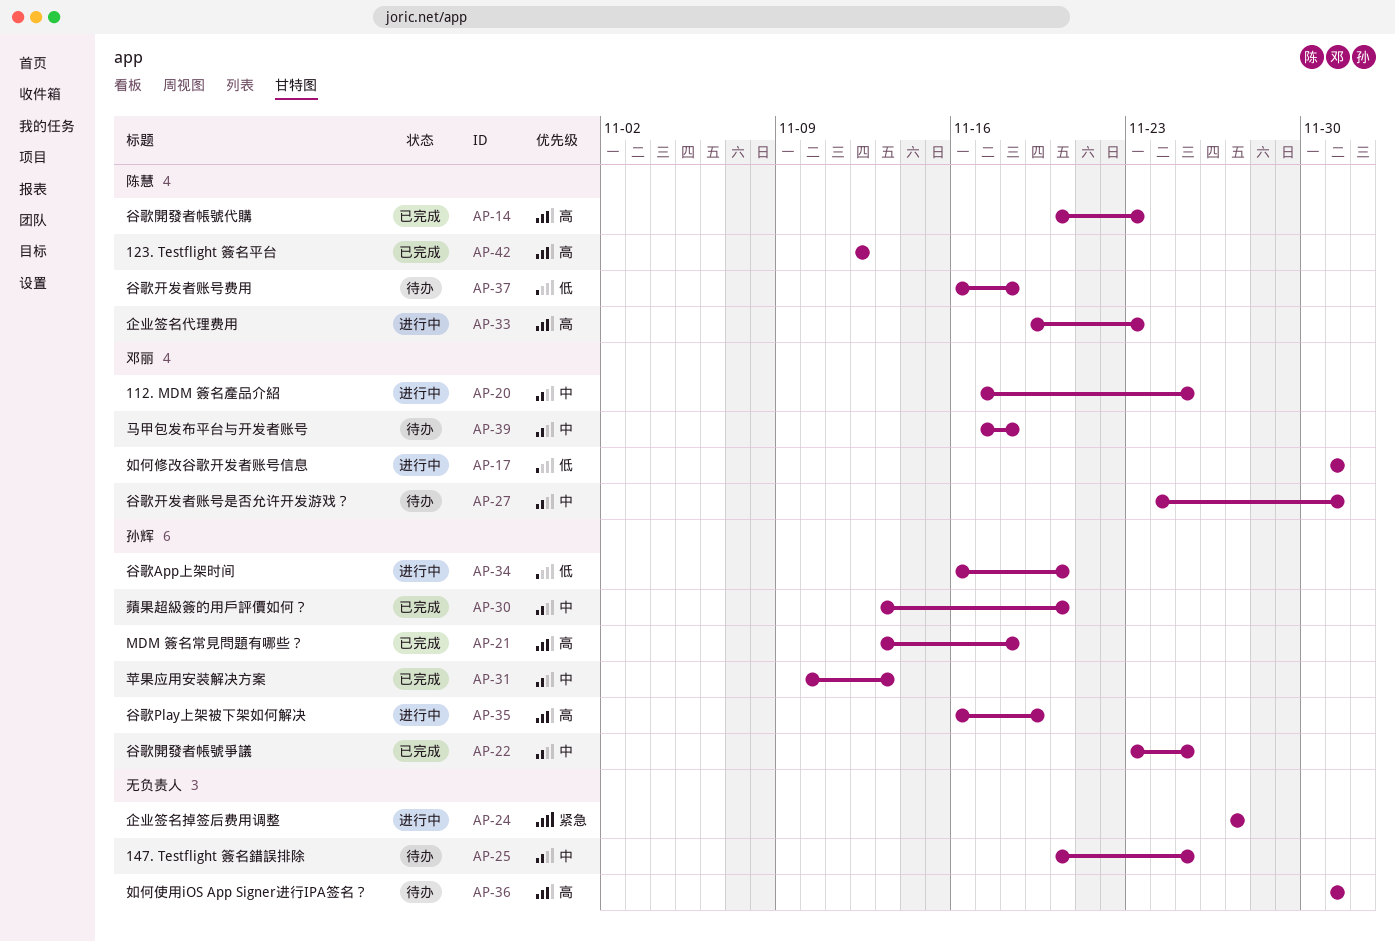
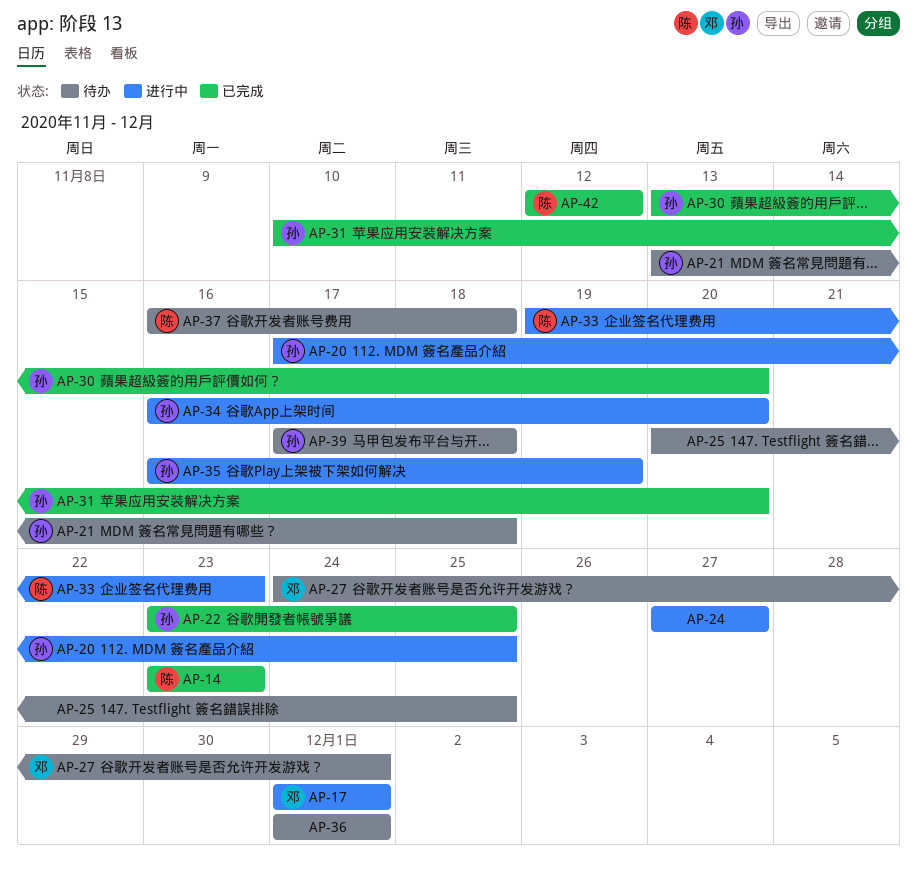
AP-14, start: Nov 20 -> Nov 23
AP-20, owner: 邓丽 -> 孙辉
AP-21, status: 已完成 -> 待办
AP-31, due: Nov 13 -> Nov 20
AP-39, owner: 邓丽 -> 孙辉

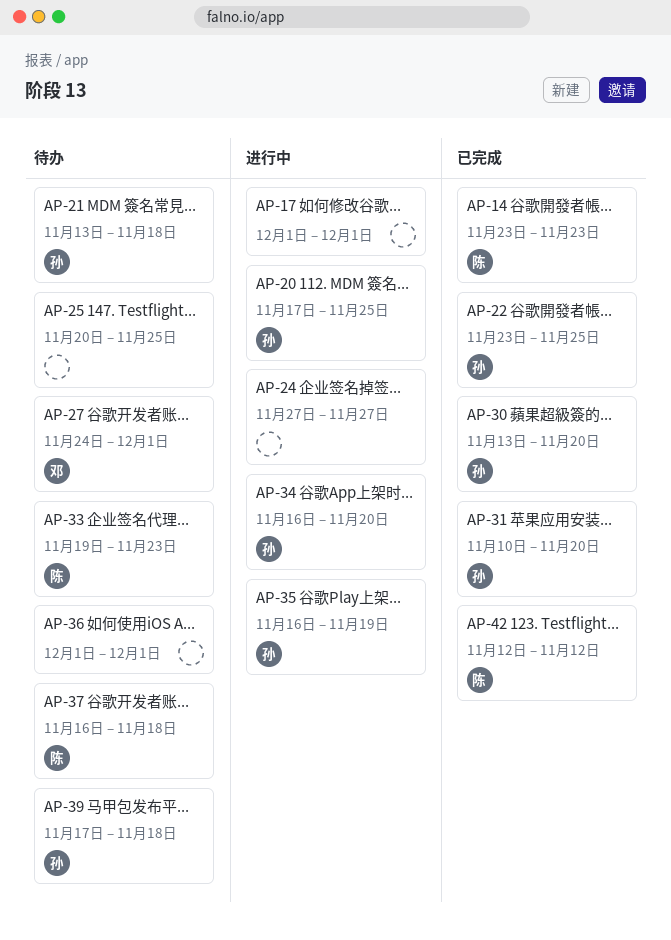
AP-17, owner: 邓 -> none
AP-33, status: 进行中 -> 待办

